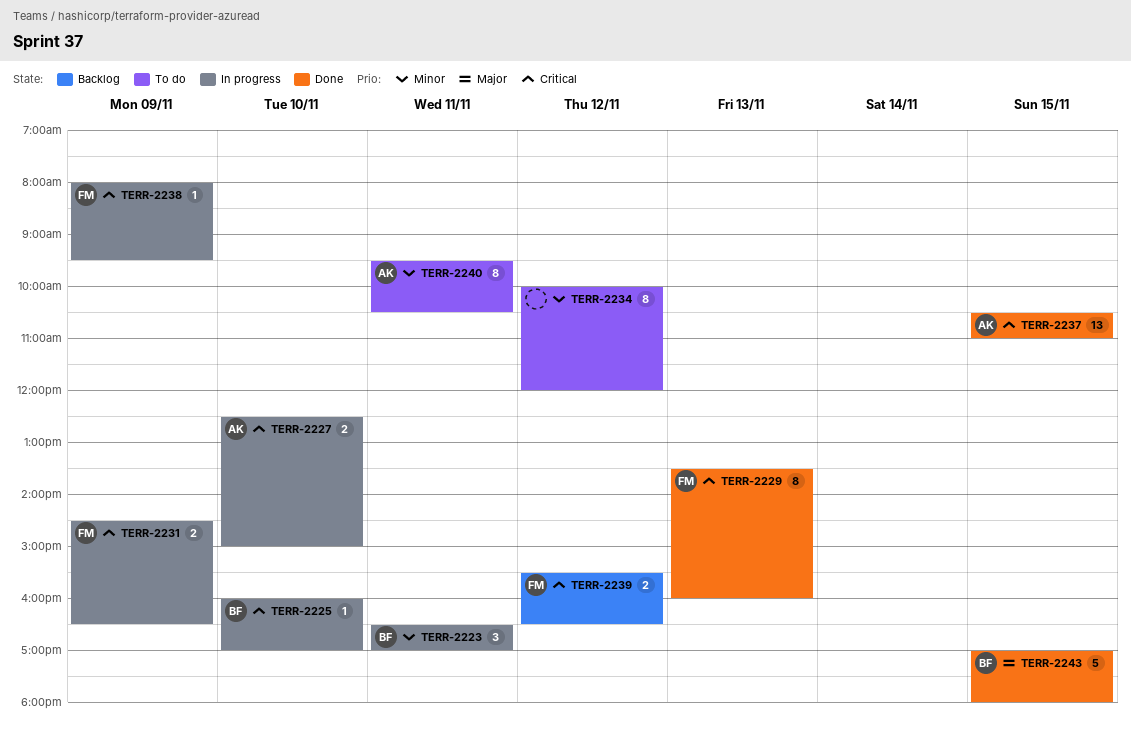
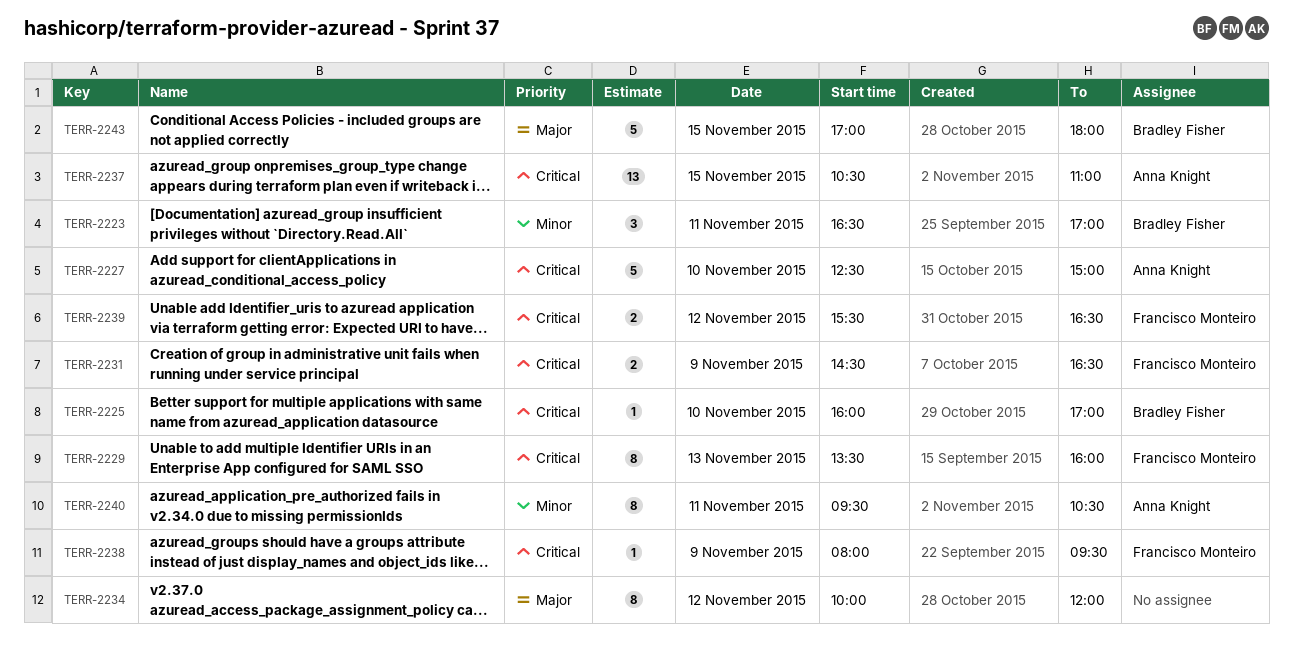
TERR-2227, estimate: 2 -> 5
TERR-2234, priority: Minor -> Major

